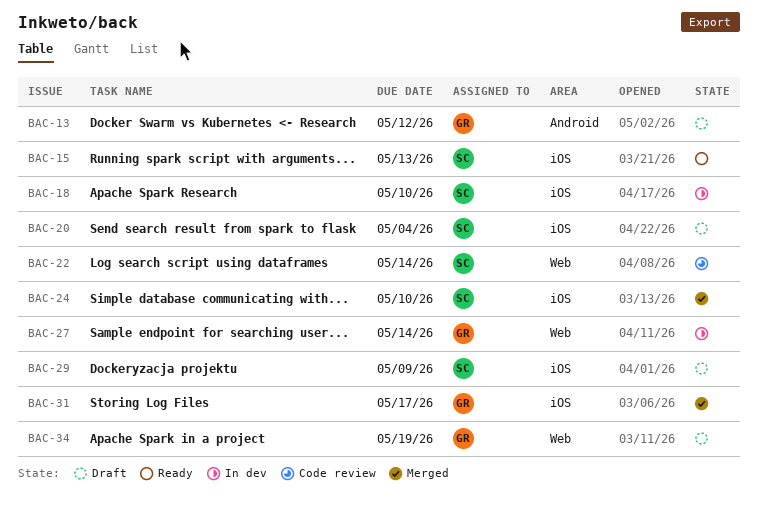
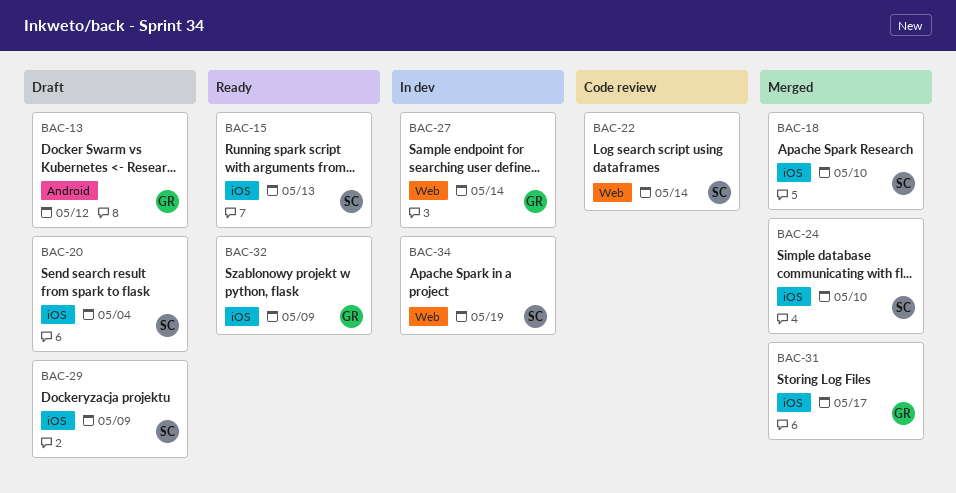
BAC-18, status: In dev -> Merged
BAC-32: none -> present
BAC-34, status: Draft -> In dev
BAC-34, owner: GR -> SC

